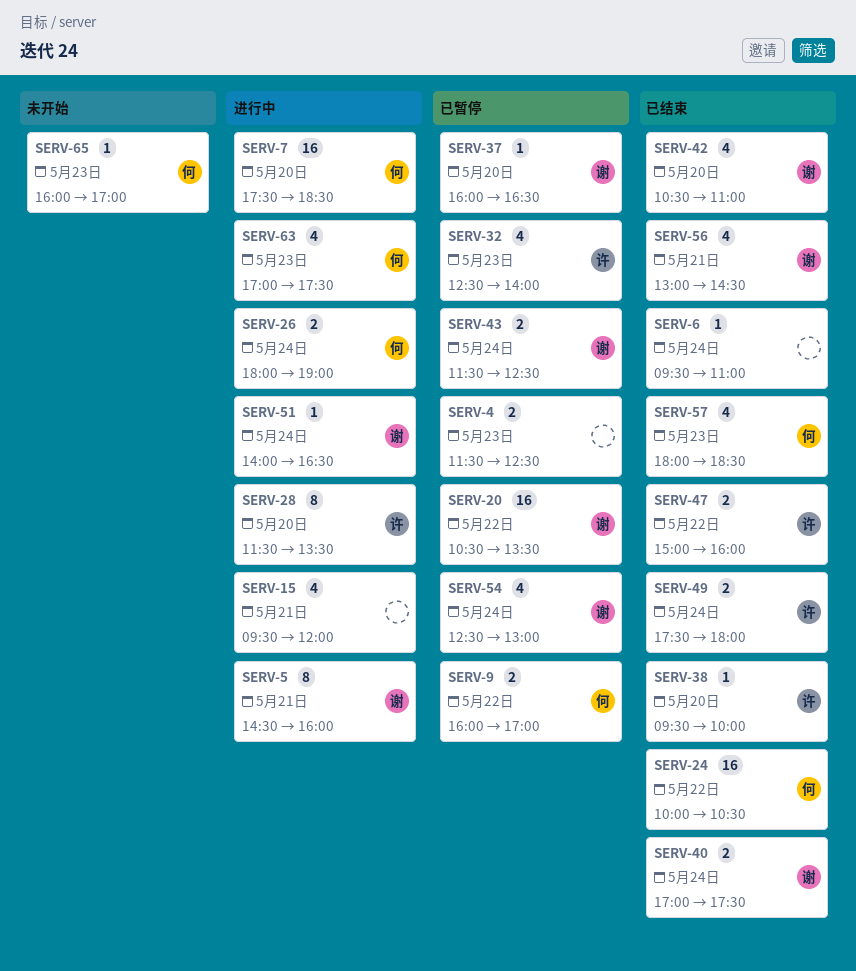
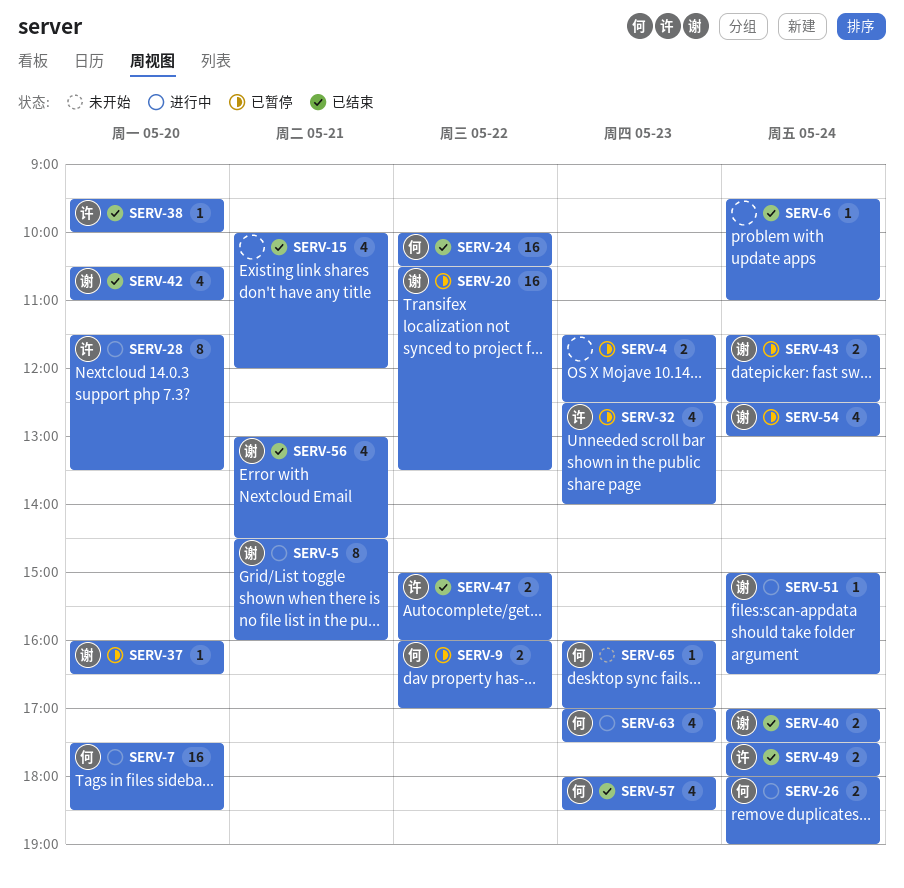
SERV-15, status: 进行中 -> 已结束
SERV-15, begins: 09:30 -> 10:00
SERV-51, begins: 14:00 -> 15:00

